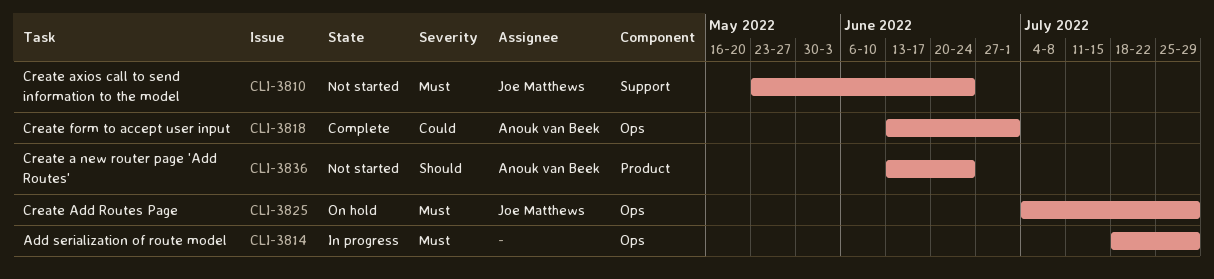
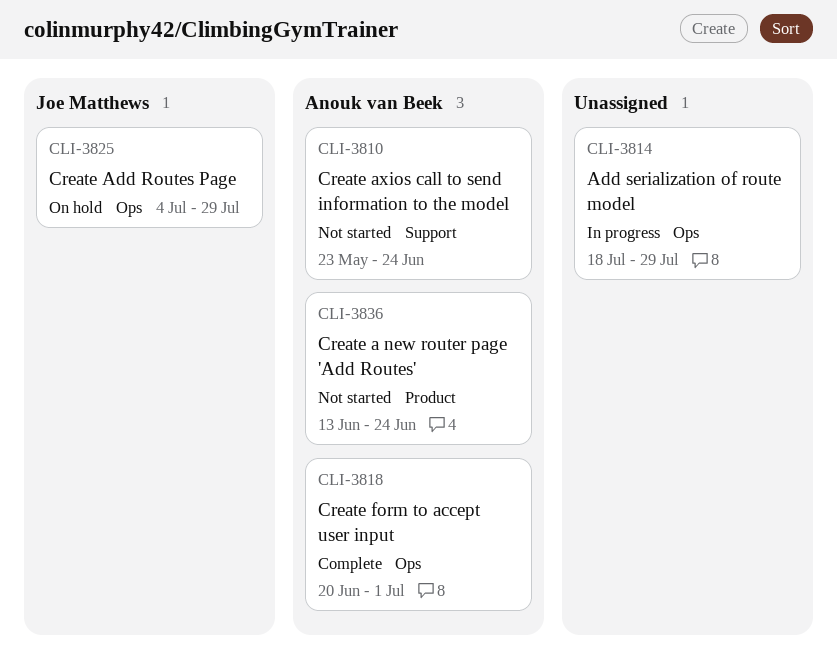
CLI-3810, owner: Joe Matthews -> Anouk van Beek
CLI-3818, start: Jun 13 -> Jun 20

